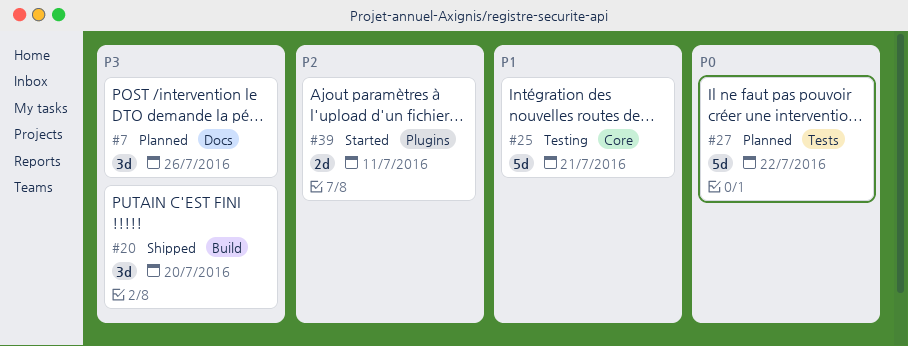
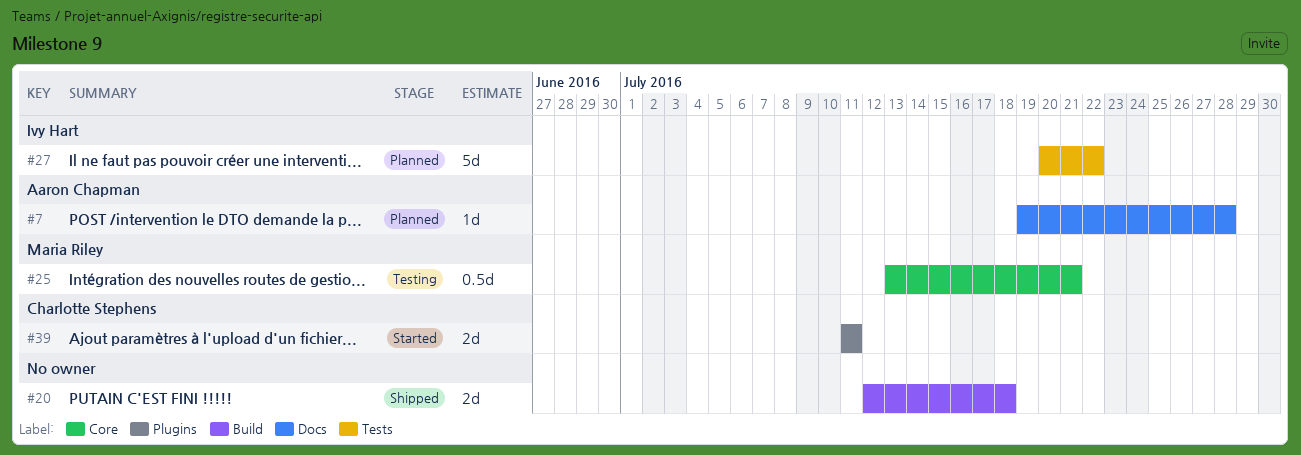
#7, estimate: 3d -> 1d
#7, due: Jul 26 -> Jul 28
#20, estimate: 3d -> 2d
#20, due: Jul 20 -> Jul 18
#25, estimate: 5d -> 0.5d

